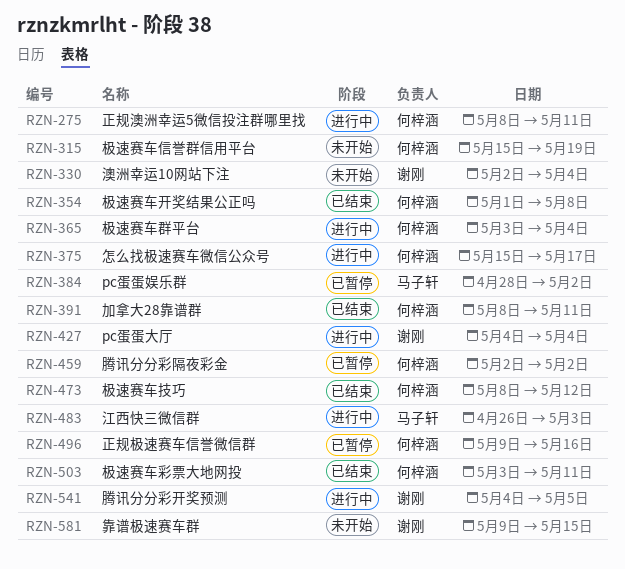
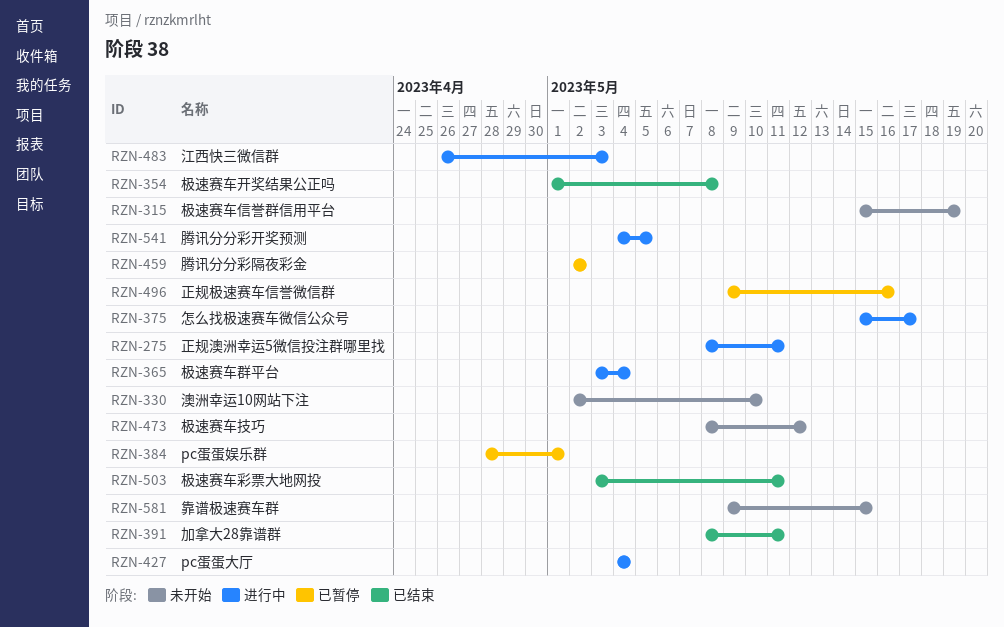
RZN-330, due: May 4 -> May 10
RZN-384, due: May 2 -> May 1
RZN-473, status: 已结束 -> 未开始

